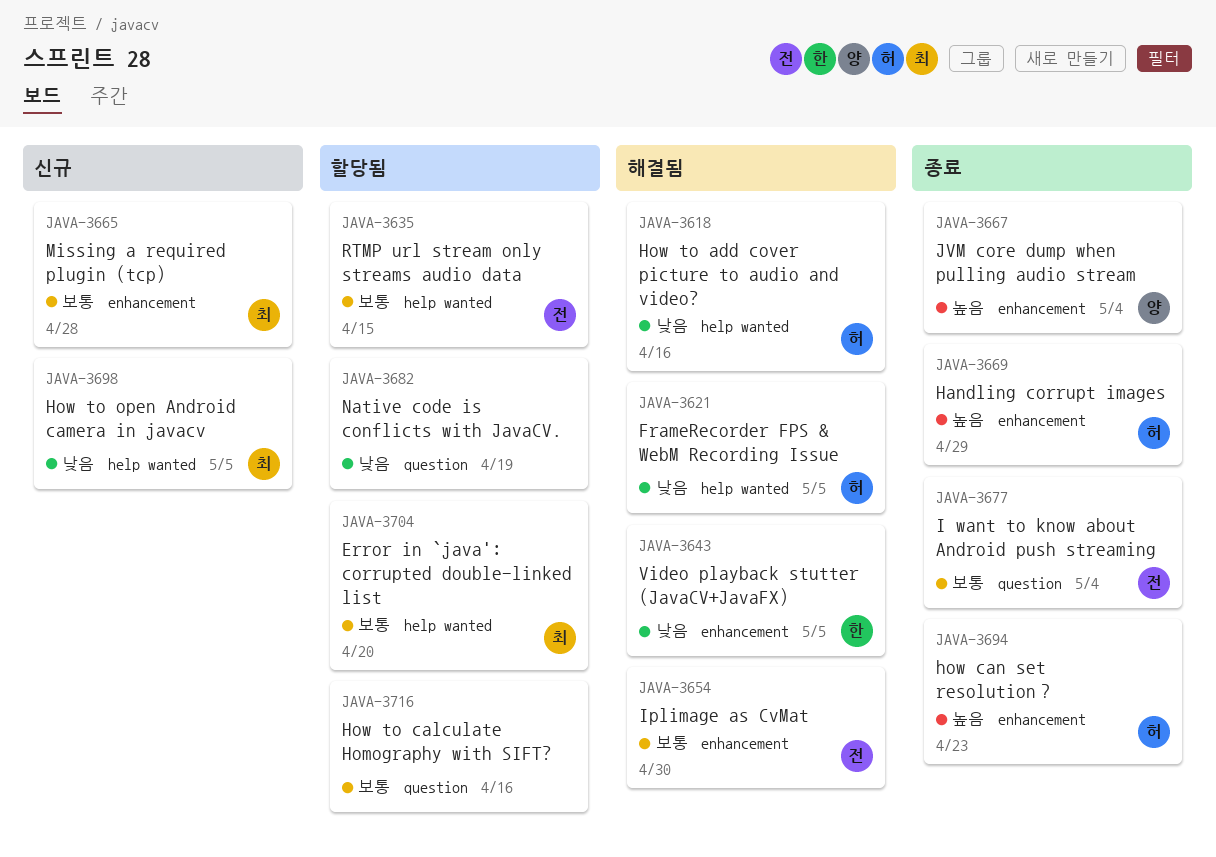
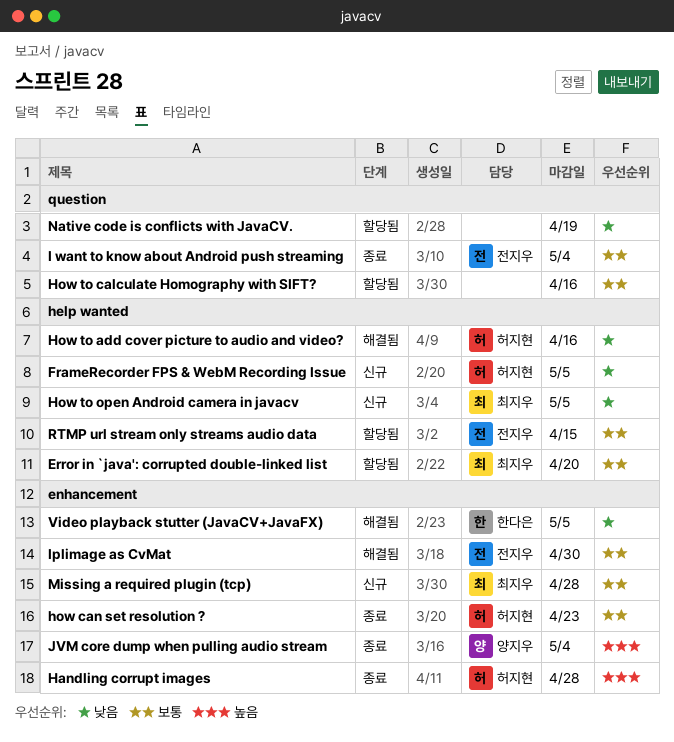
FrameRecorder FPS & WebM Recording Issue, status: 해결됨 -> 신규
Handling corrupt images, due: Apr 29 -> Apr 28
how can set resolution？, priority: 높음 -> 보통

